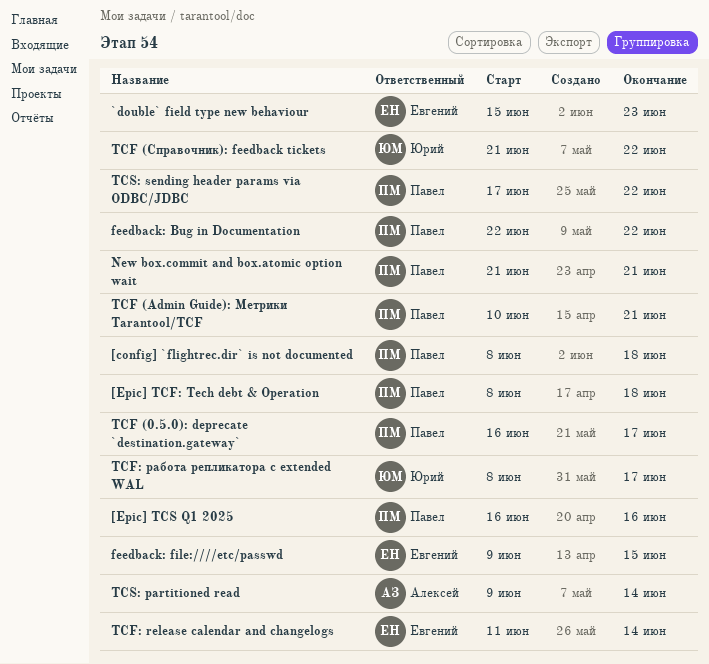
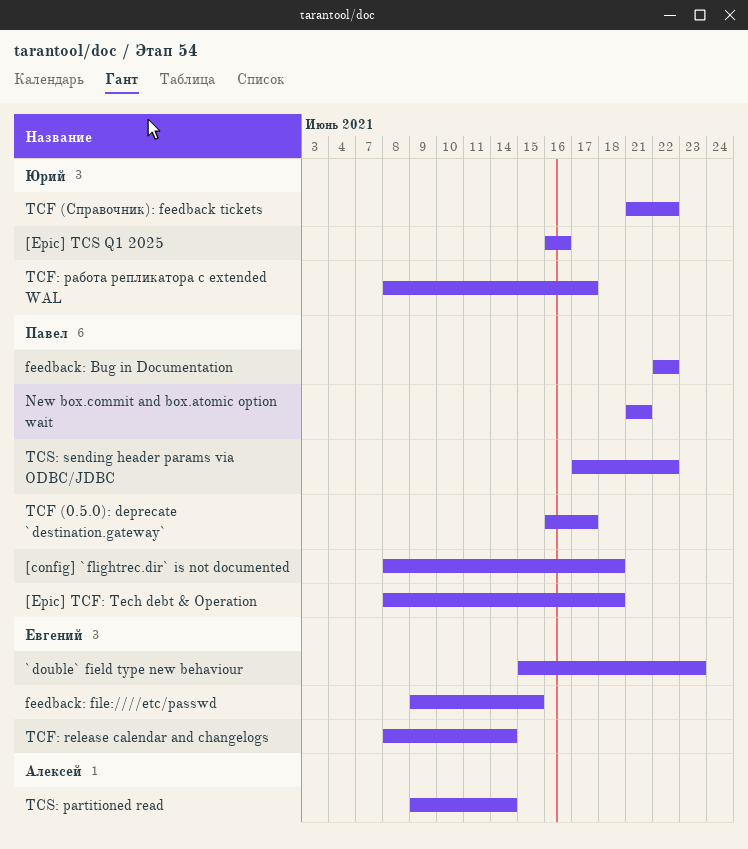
[Epic] TCS Q1 2025, owner: Павел -> Юрий
TCF (Admin Guide): Метрики Tarantool/TCF: present -> none
TCF: release calendar and changelogs, start: Jun 11 -> Jun 8

